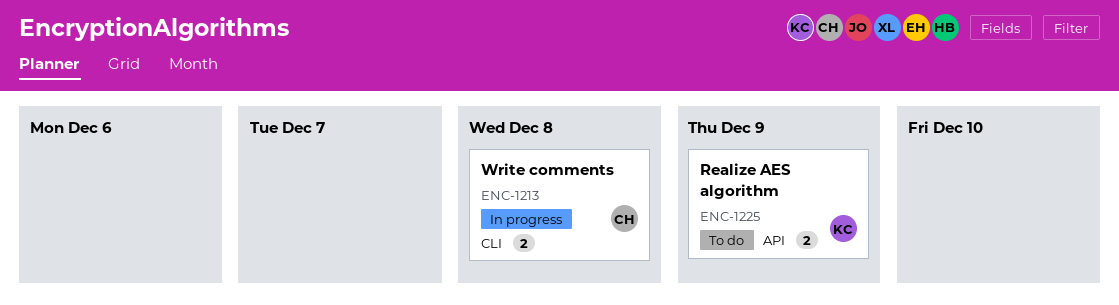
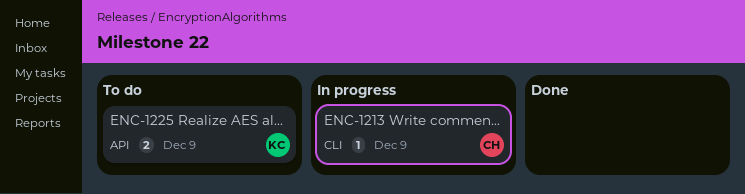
ENC-1213, estimate: 2 -> 1
ENC-1213, due: Dec 8 -> Dec 9

